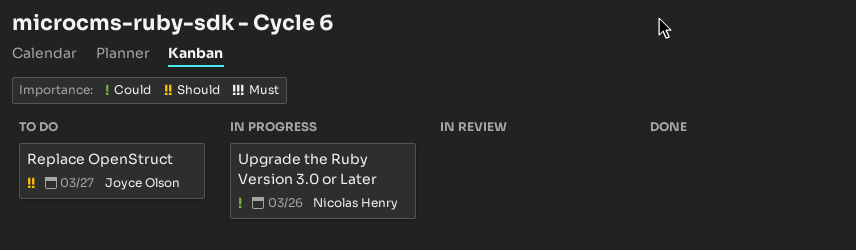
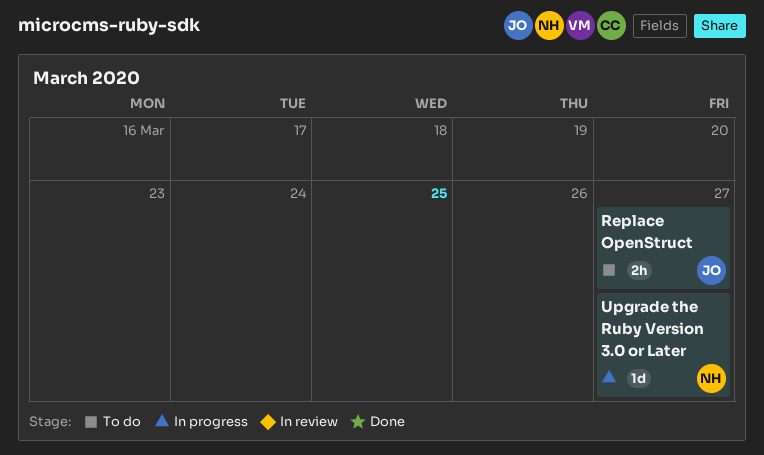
Upgrade the Ruby Version 3.0 or Later, due: Mar 26 -> Mar 27

